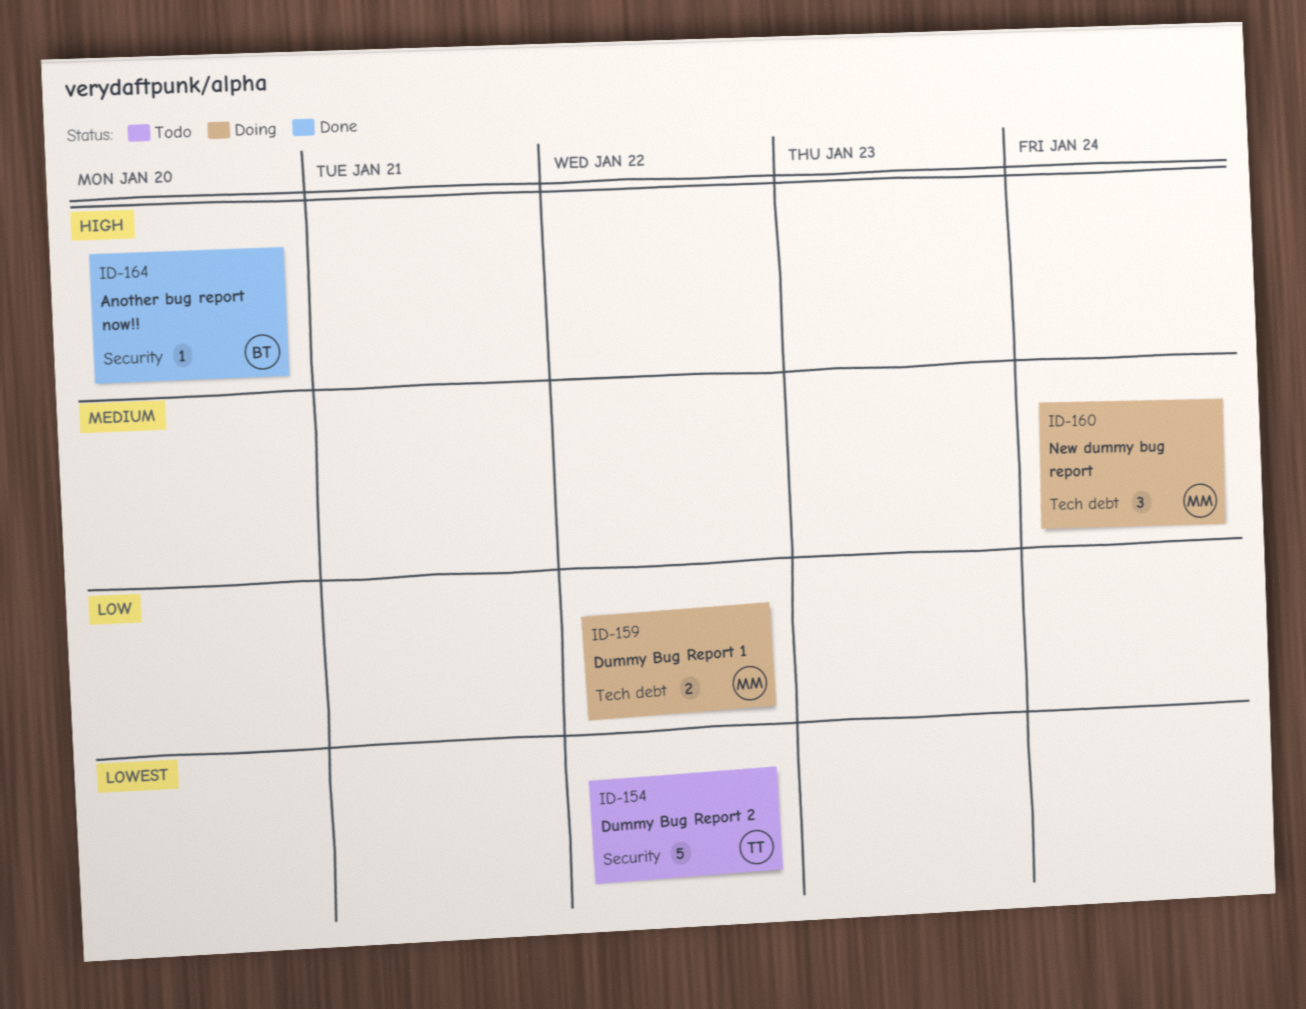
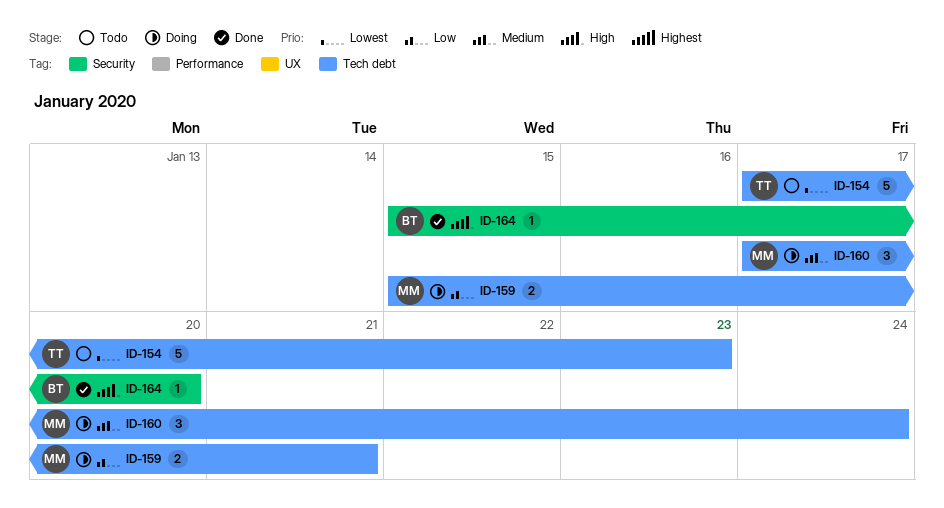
ID-154, label: Security -> Tech debt
ID-154, due: Jan 22 -> Jan 23
ID-159, due: Jan 22 -> Jan 21

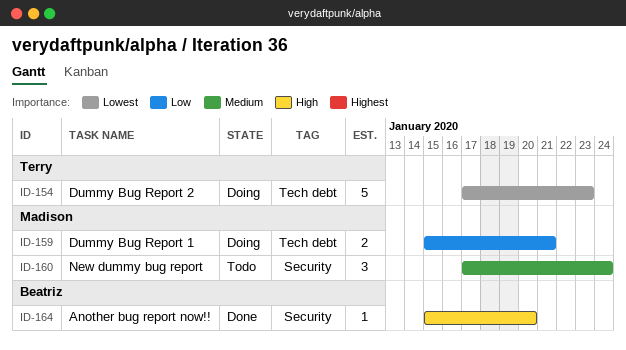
ID-154, status: Todo -> Doing
ID-160, status: Doing -> Todo
ID-160, label: Tech debt -> Security

